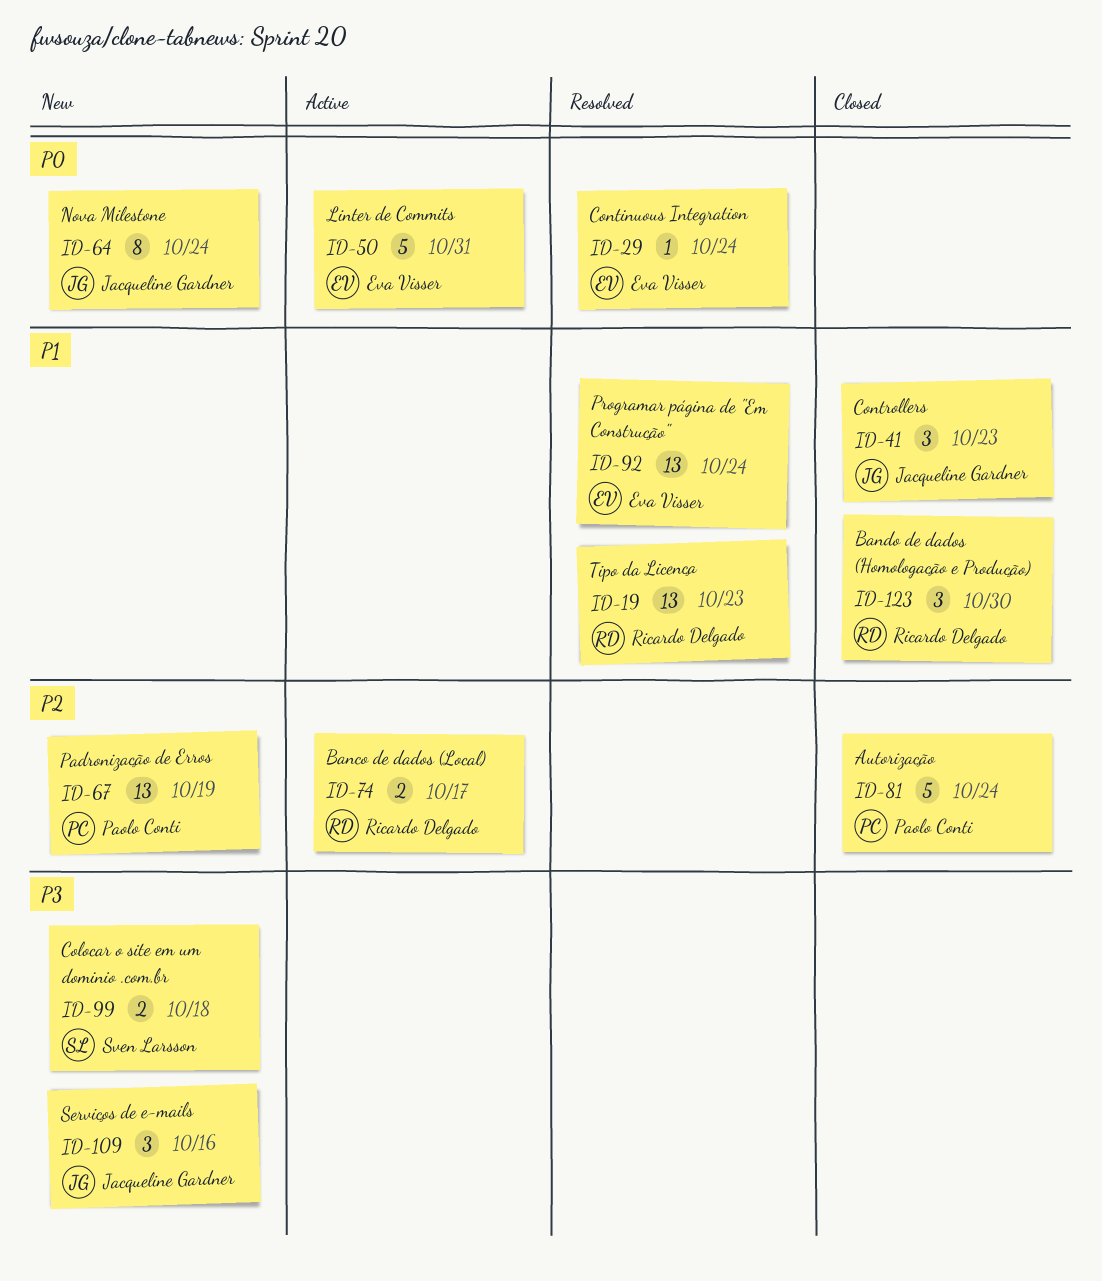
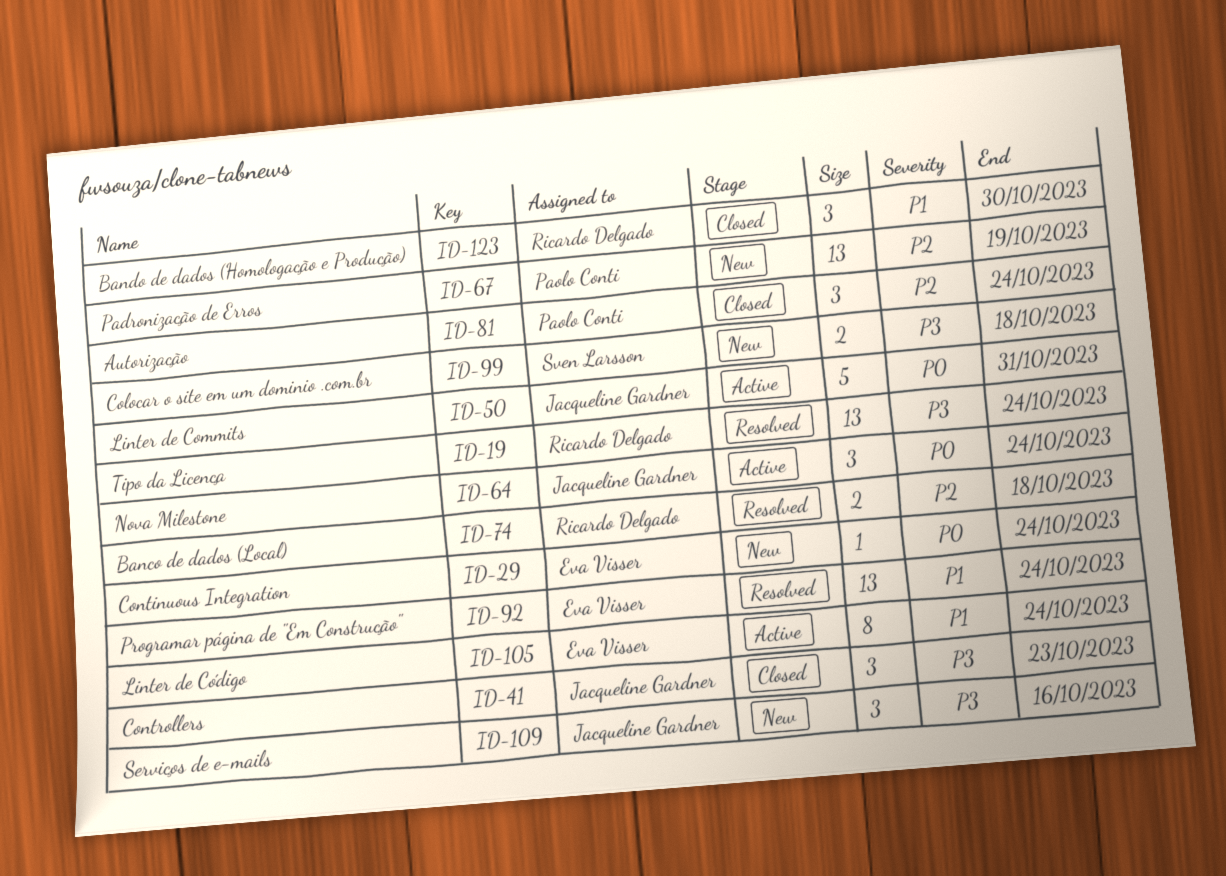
ID-19, priority: P1 -> P3
ID-19, due: Oct 23 -> Oct 24
ID-29, status: Resolved -> New
ID-41, priority: P1 -> P3
ID-50, owner: Eva Visser -> Jacqueline Gardner
ID-64, status: New -> Active
ID-64, estimate: 8 -> 3
ID-74, status: Active -> Resolved
ID-74, due: Oct 17 -> Oct 18
ID-81, estimate: 5 -> 3
ID-105: none -> present

